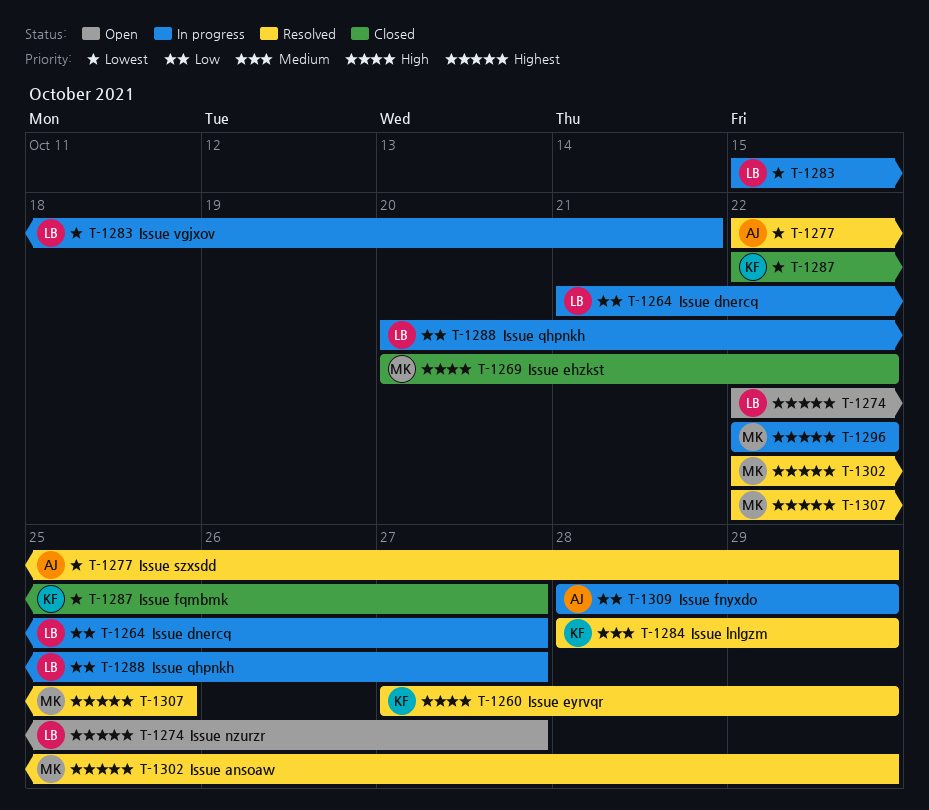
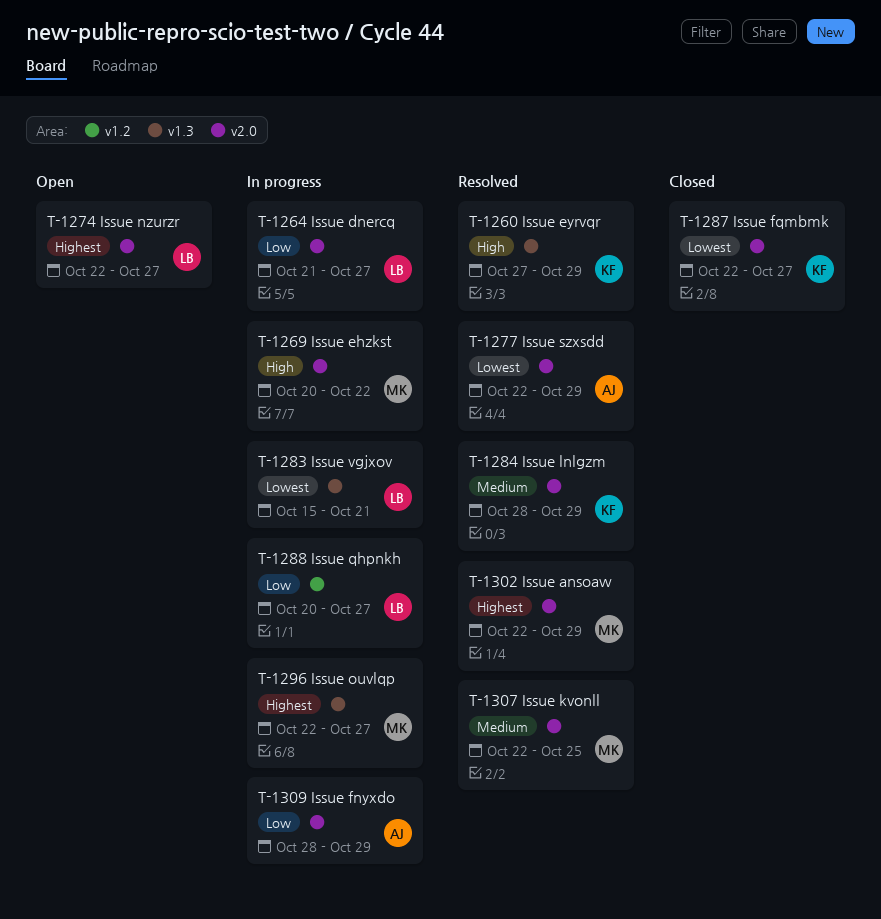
T-1269, status: Closed -> In progress
T-1296, due: Oct 22 -> Oct 27
T-1307, priority: Highest -> Medium

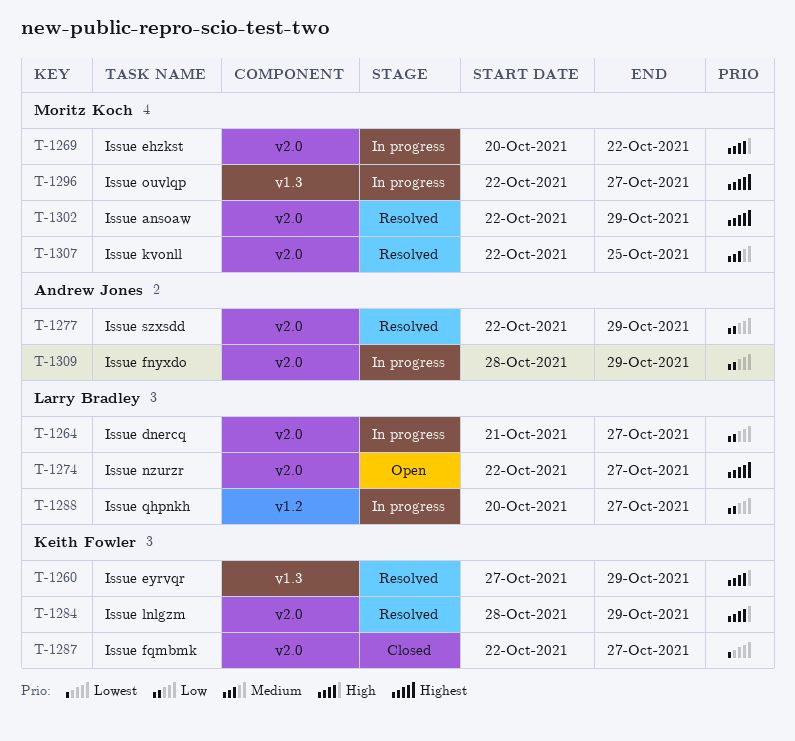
T-1277, priority: Lowest -> Low
T-1283: present -> none
T-1284, priority: Medium -> High

